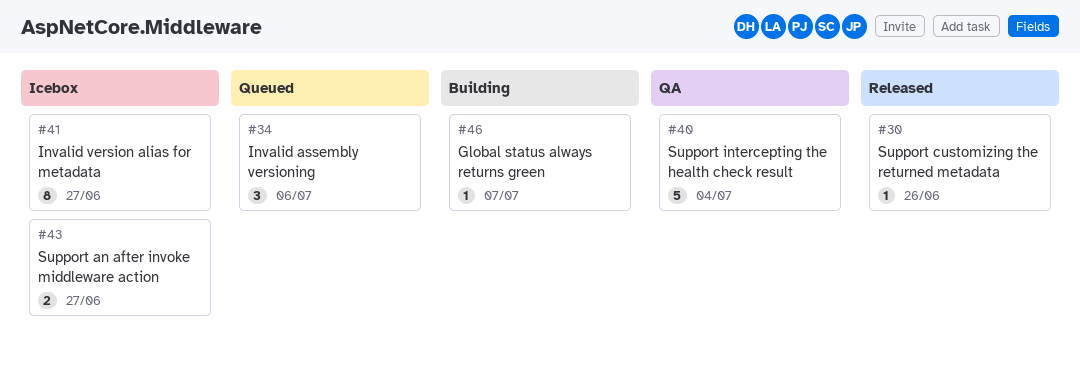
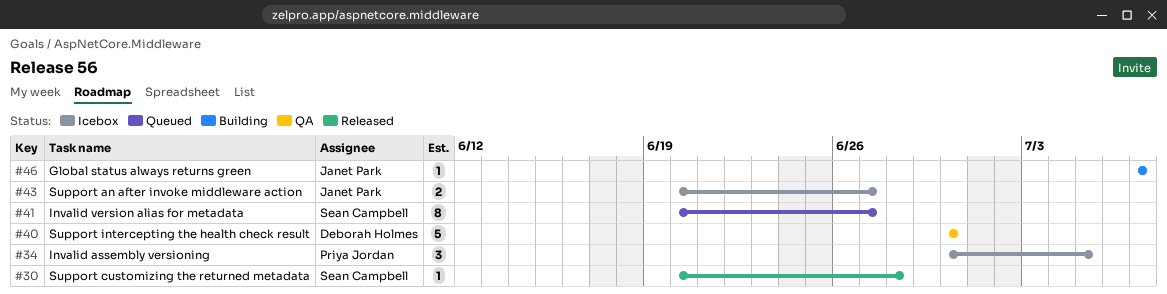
#30, due: Jun 26 -> Jun 28
#34, status: Queued -> Icebox
#34, due: Jul 6 -> Jul 5
#40, due: Jul 4 -> Jun 30
#41, status: Icebox -> Queued

